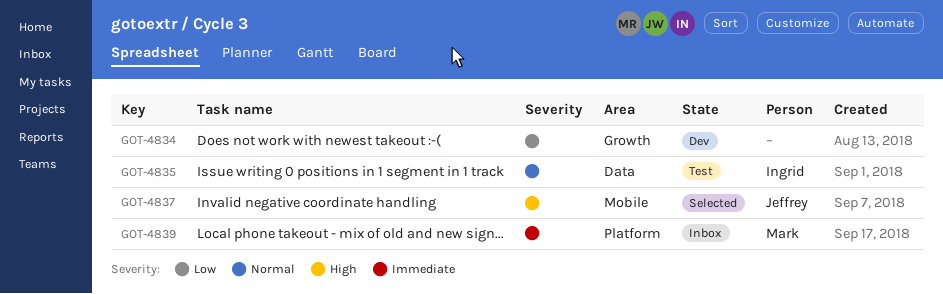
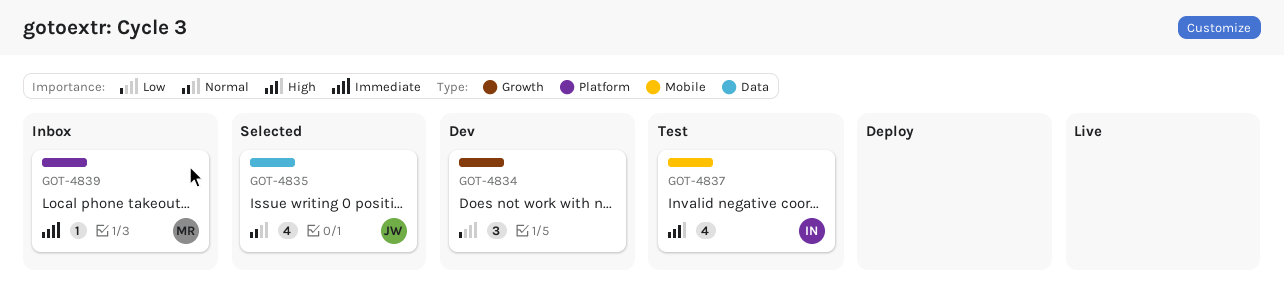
GOT-4835, status: Test -> Selected
GOT-4835, owner: Ingrid -> Jeffrey
GOT-4837, status: Selected -> Test
GOT-4837, owner: Jeffrey -> Ingrid

